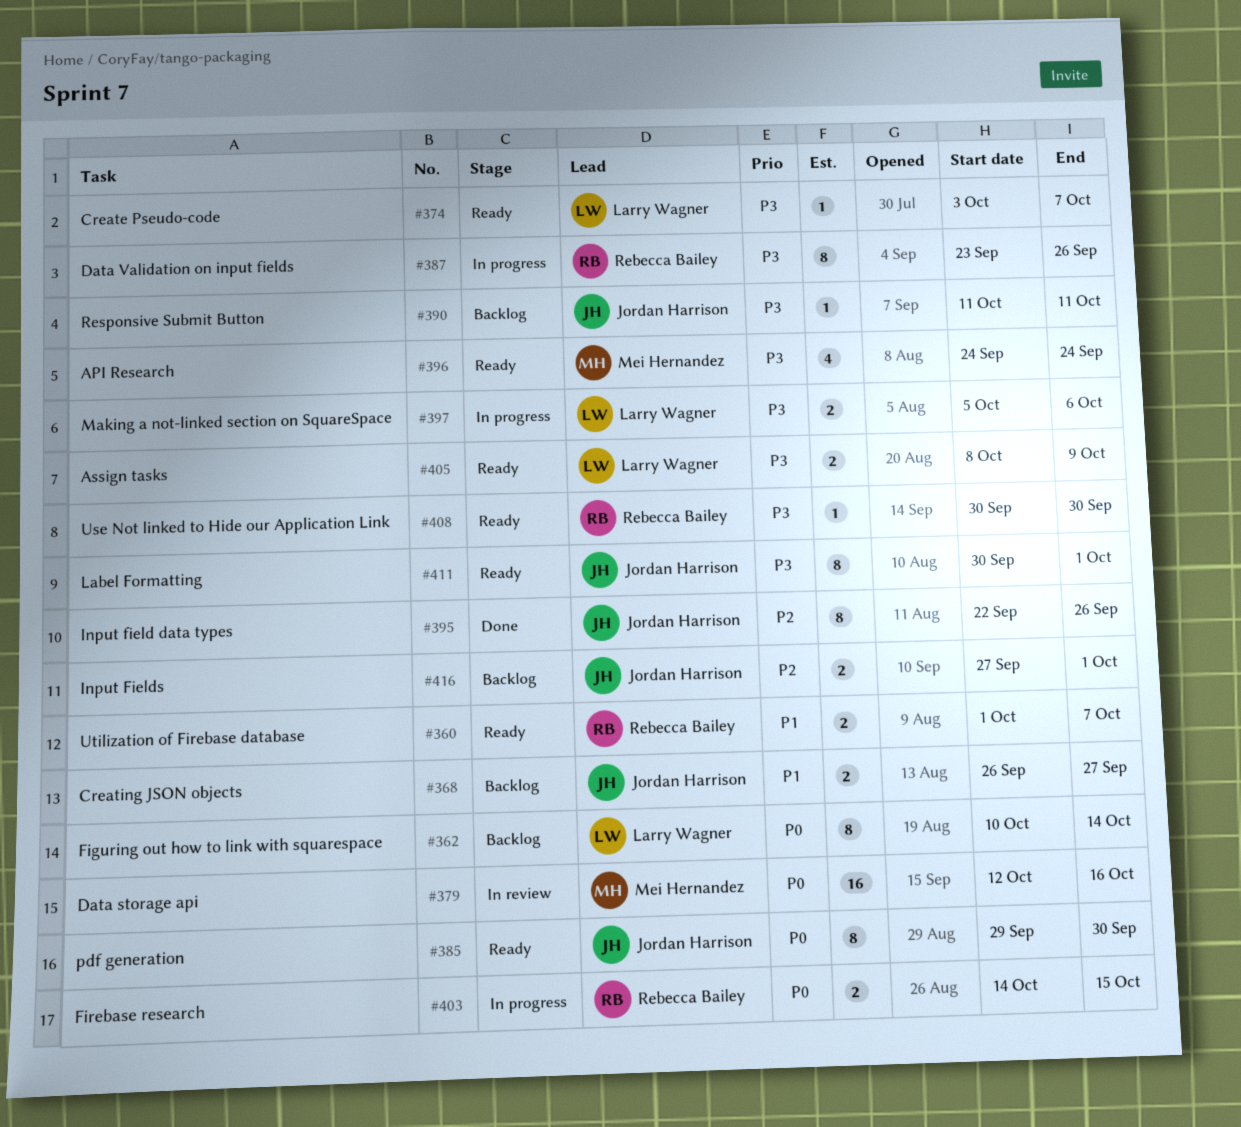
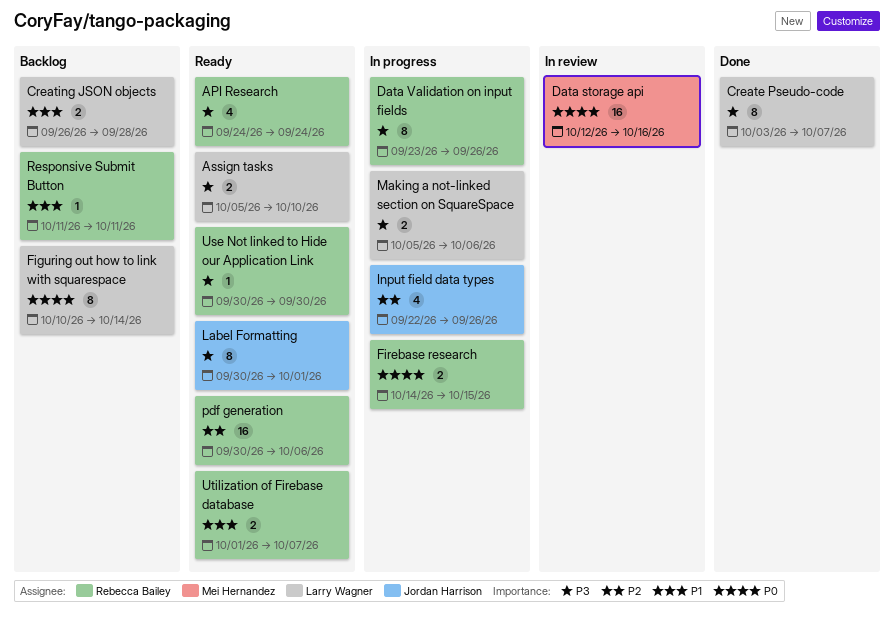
API Research, owner: Mei Hernandez -> Rebecca Bailey
Assign tasks, start: Oct 8 -> Oct 5
Assign tasks, due: Oct 9 -> Oct 10
Create Pseudo-code, status: Ready -> Done
Create Pseudo-code, estimate: 1 -> 8
Creating JSON objects, owner: Jordan Harrison -> Larry Wagner
Creating JSON objects, due: Sep 27 -> Sep 28
Input field data types, status: Done -> In progress
Input field data types, estimate: 8 -> 4
Input Fields: present -> none
pdf generation, owner: Jordan Harrison -> Rebecca Bailey
pdf generation, priority: P0 -> P2
pdf generation, estimate: 8 -> 16
pdf generation, start: Sep 29 -> Sep 30
pdf generation, due: Sep 30 -> Oct 6
Responsive Submit Button, owner: Jordan Harrison -> Rebecca Bailey
Responsive Submit Button, priority: P3 -> P1

